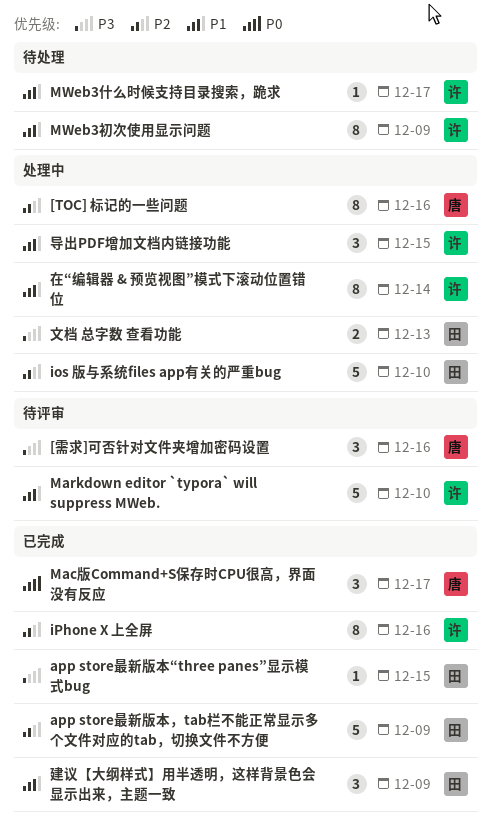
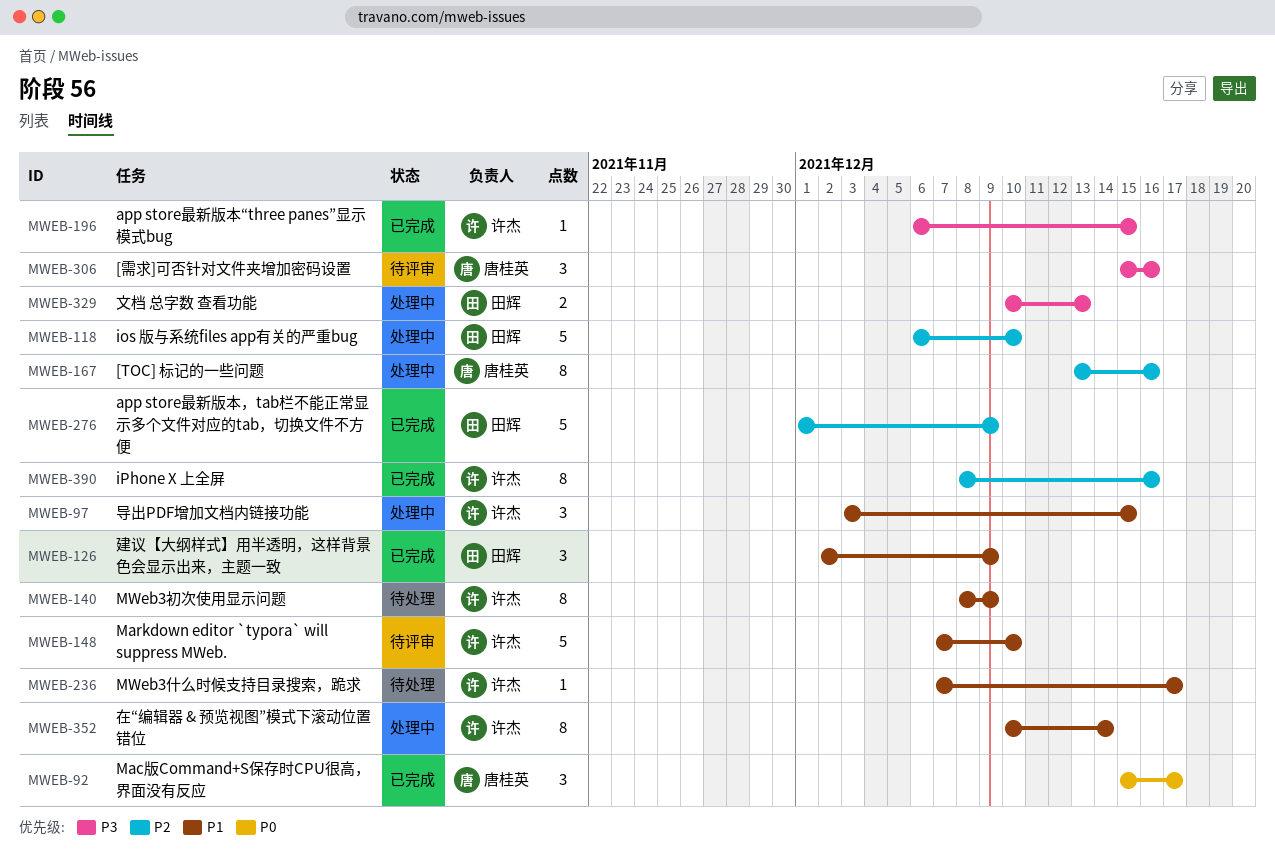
app store最新版本“three panes”显示模式bug, owner: 田辉 -> 许杰

